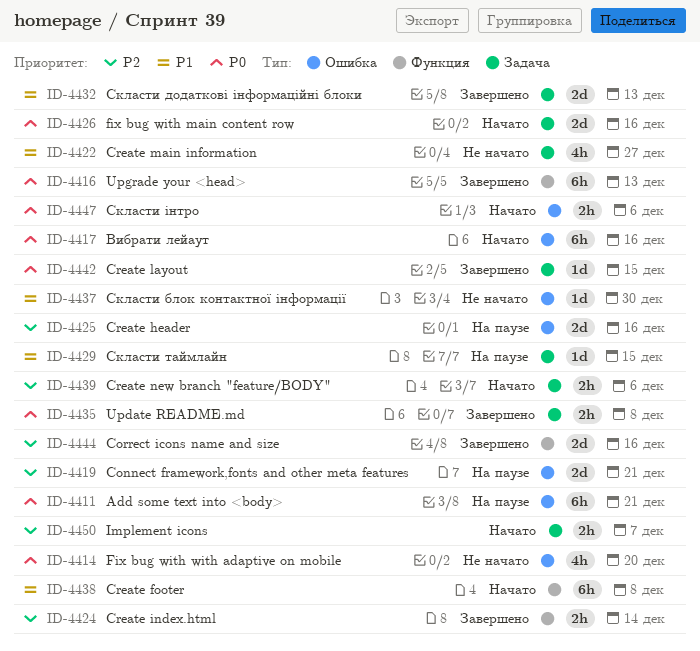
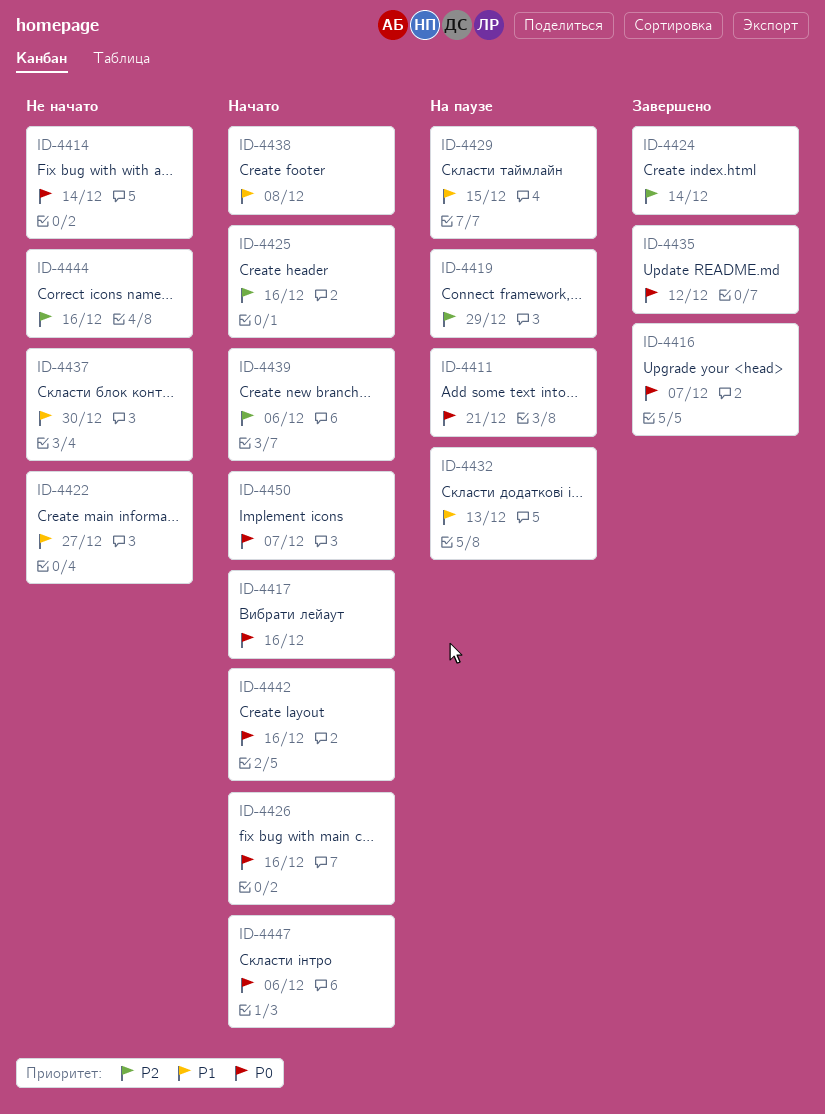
ID-4414, due: Dec 20 -> Dec 14
ID-4416, due: Dec 13 -> Dec 7
ID-4419, due: Dec 21 -> Dec 29
ID-4425, status: На паузе -> Начато
ID-4432, status: Завершено -> На паузе
ID-4435, due: Dec 8 -> Dec 12
ID-4442, status: Завершено -> Начато
ID-4442, due: Dec 15 -> Dec 16
ID-4444, status: Завершено -> Не начато
ID-4450, priority: P2 -> P0

